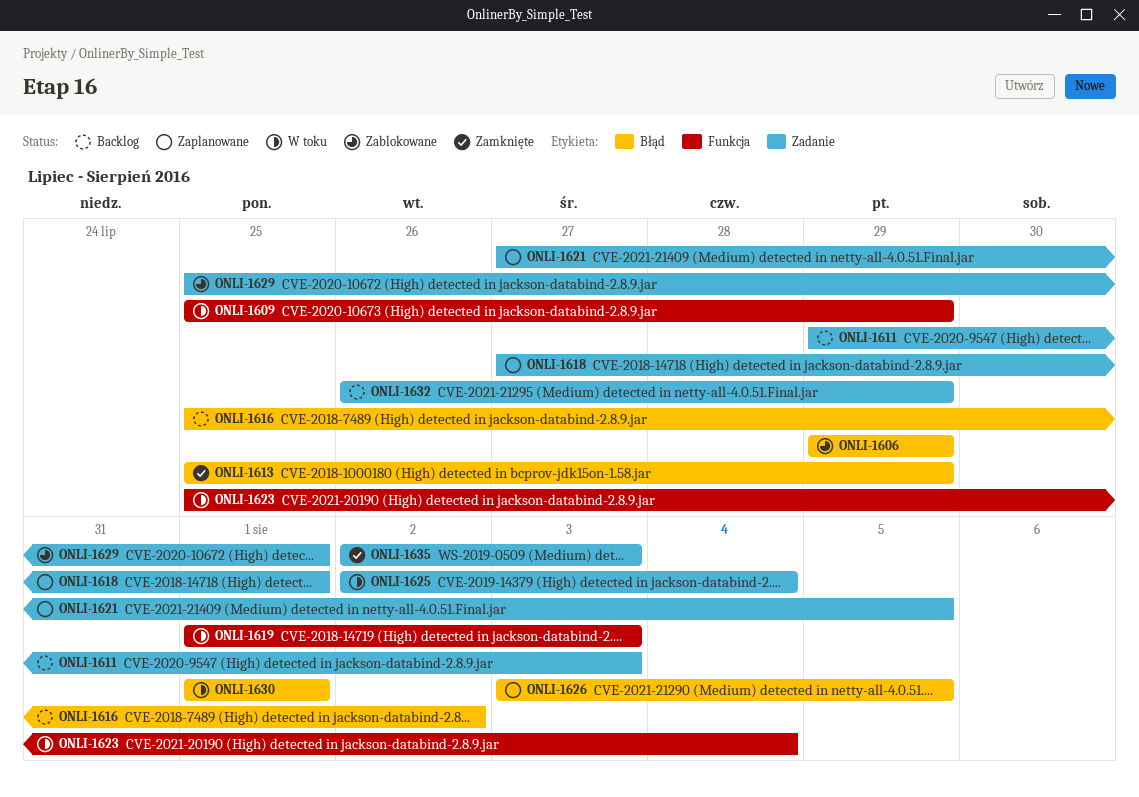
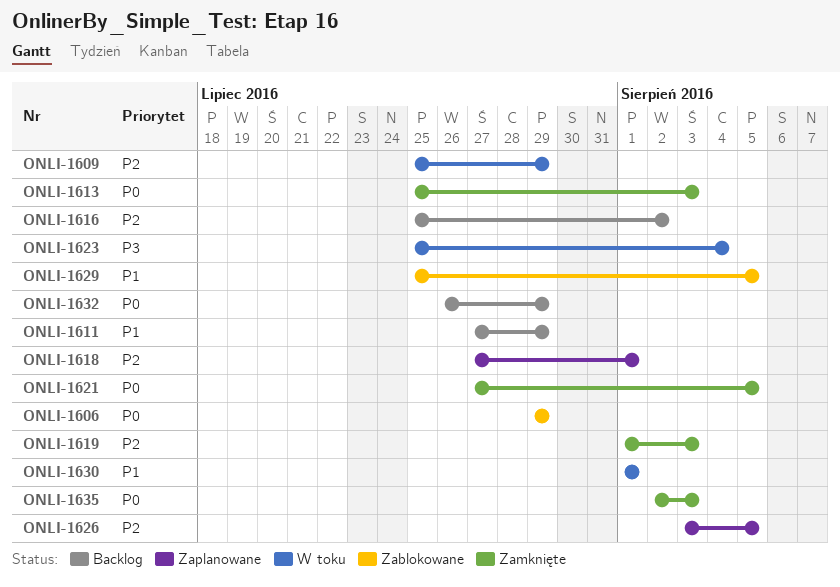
ONLI-1611, start: Jul 29 -> Jul 27
ONLI-1611, due: Aug 3 -> Jul 29
ONLI-1613, due: Jul 29 -> Aug 3
ONLI-1619, status: W toku -> Zamknięte
ONLI-1621, status: Zaplanowane -> Zamknięte
ONLI-1625: present -> none
ONLI-1629, due: Aug 1 -> Aug 5

